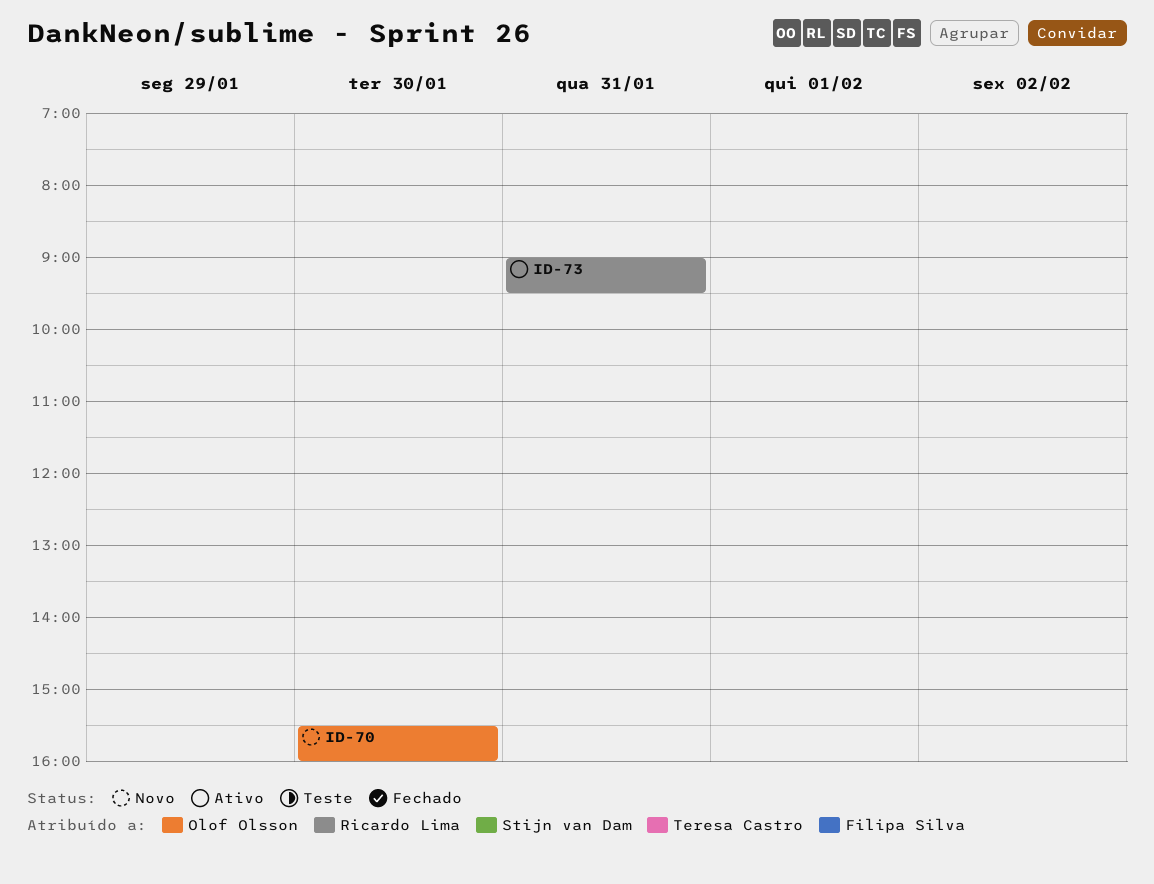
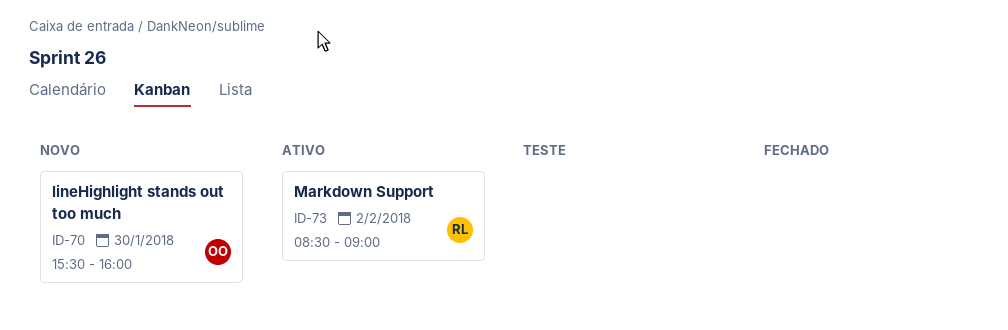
ID-73, day: Jan 31 -> Feb 2
ID-73, begins: 09:00 -> 08:30
ID-73, ends: 09:30 -> 09:00

